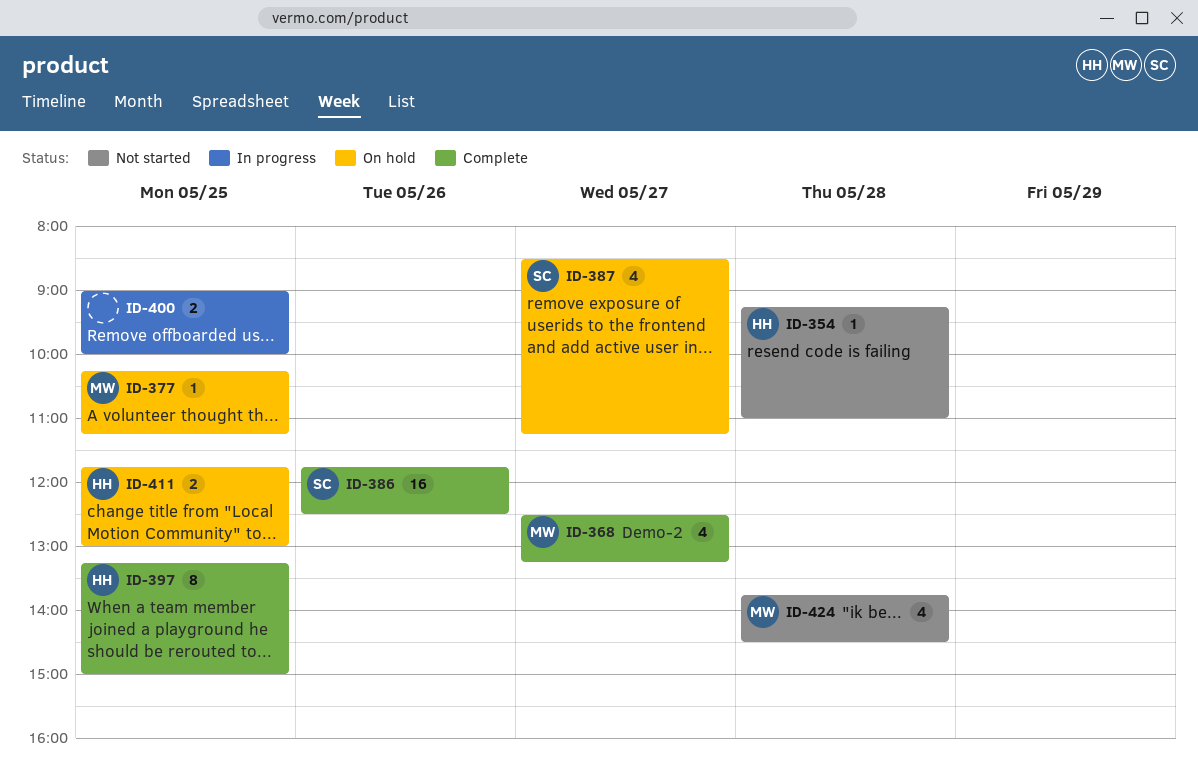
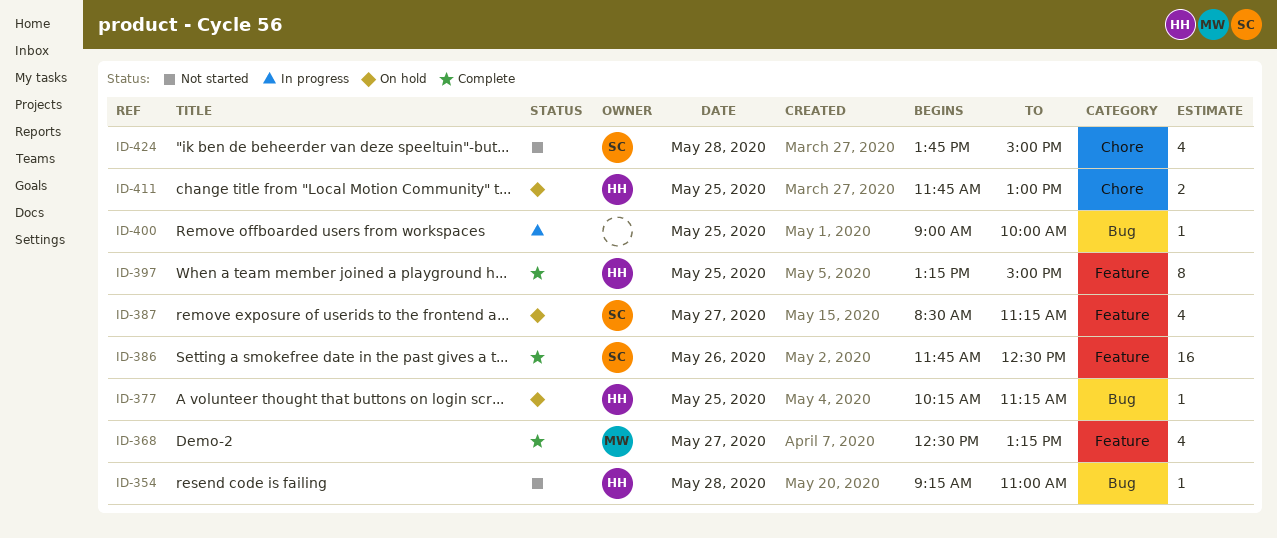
ID-377, owner: MW -> HH
ID-400, estimate: 2 -> 1
ID-424, owner: MW -> SC
ID-424, ends: 14:30 -> 15:00

